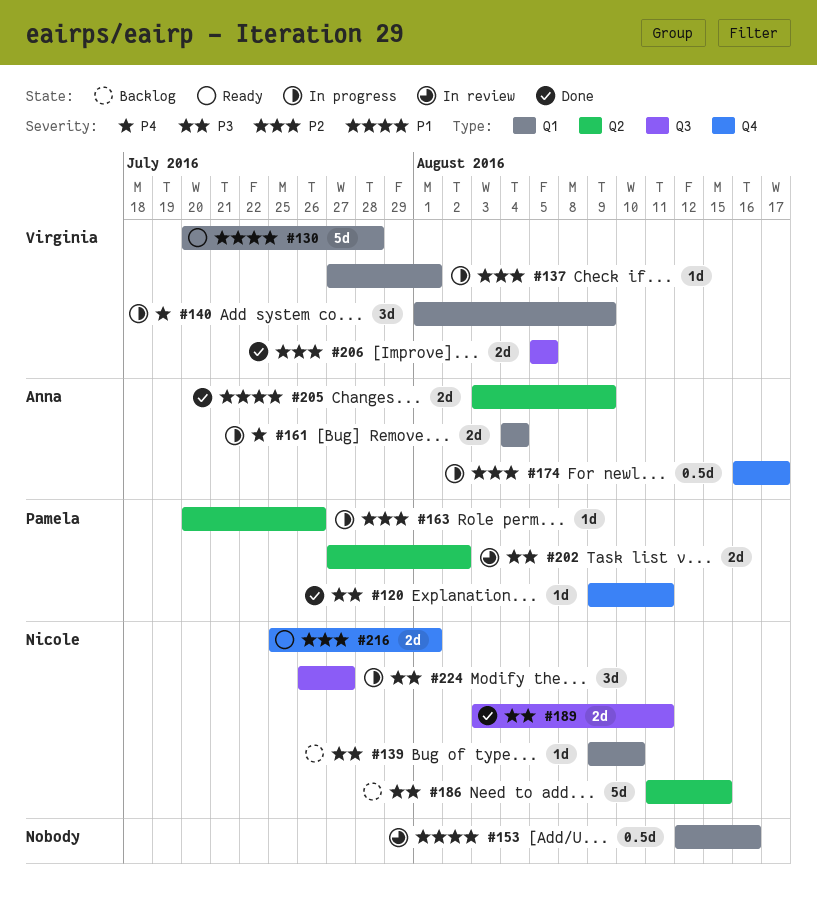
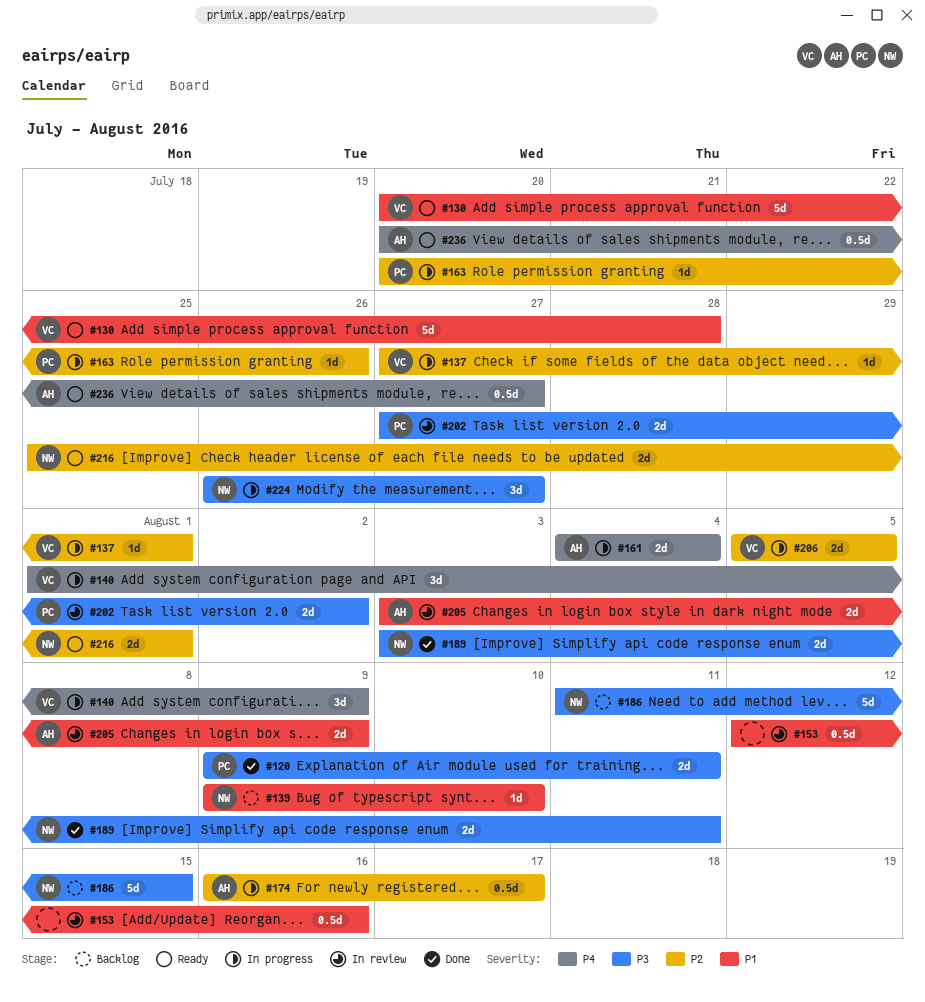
#120, estimate: 1d -> 2d
#139, priority: P3 -> P1
#205, status: Done -> In review
#206, status: Done -> In progress
#236: none -> present

